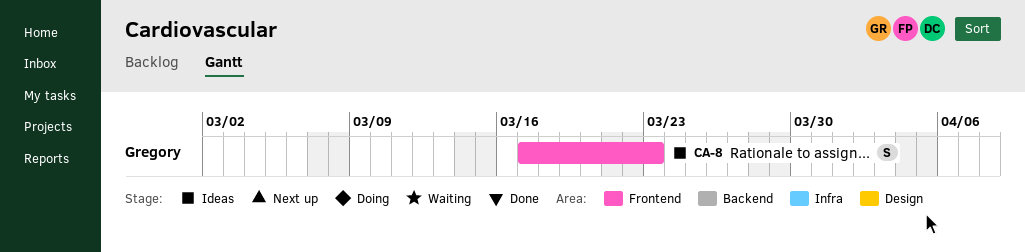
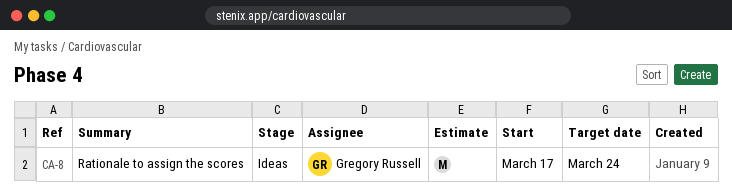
CA-8, estimate: S -> M
CA-8, due: Mar 23 -> Mar 24

